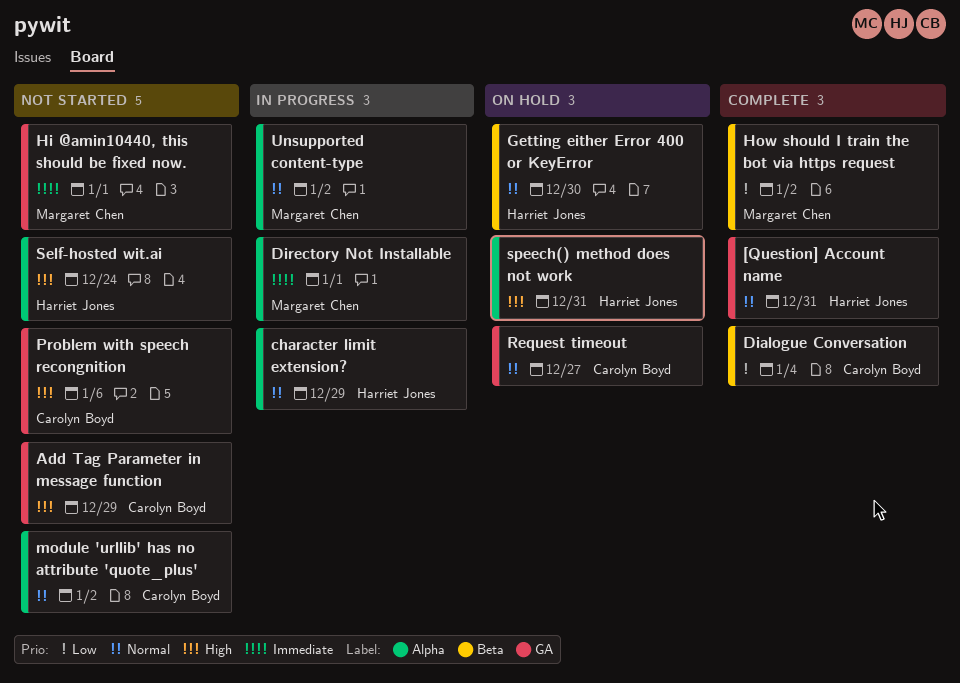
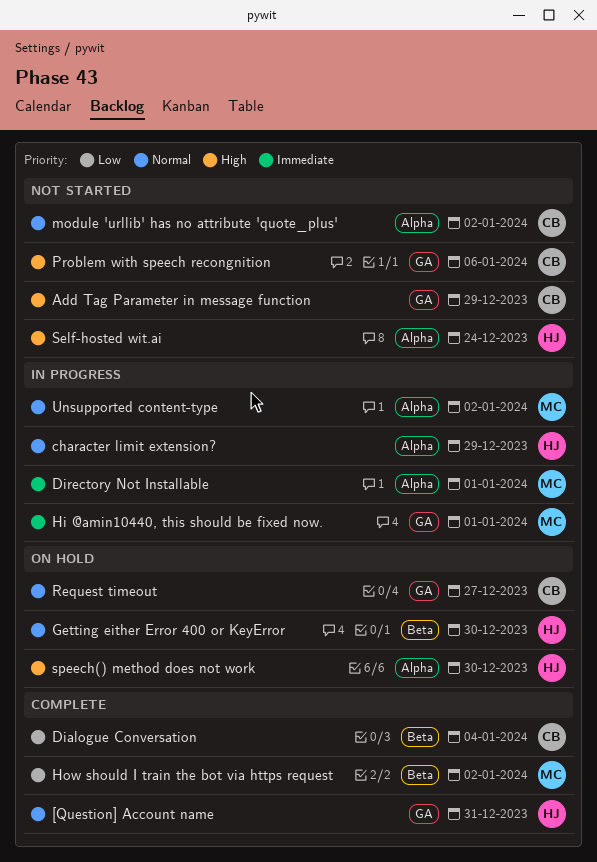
Hi @amin10440, this should be fixed now., status: Not started -> In progress
speech() method does not work, due: Dec 31 -> Dec 30

